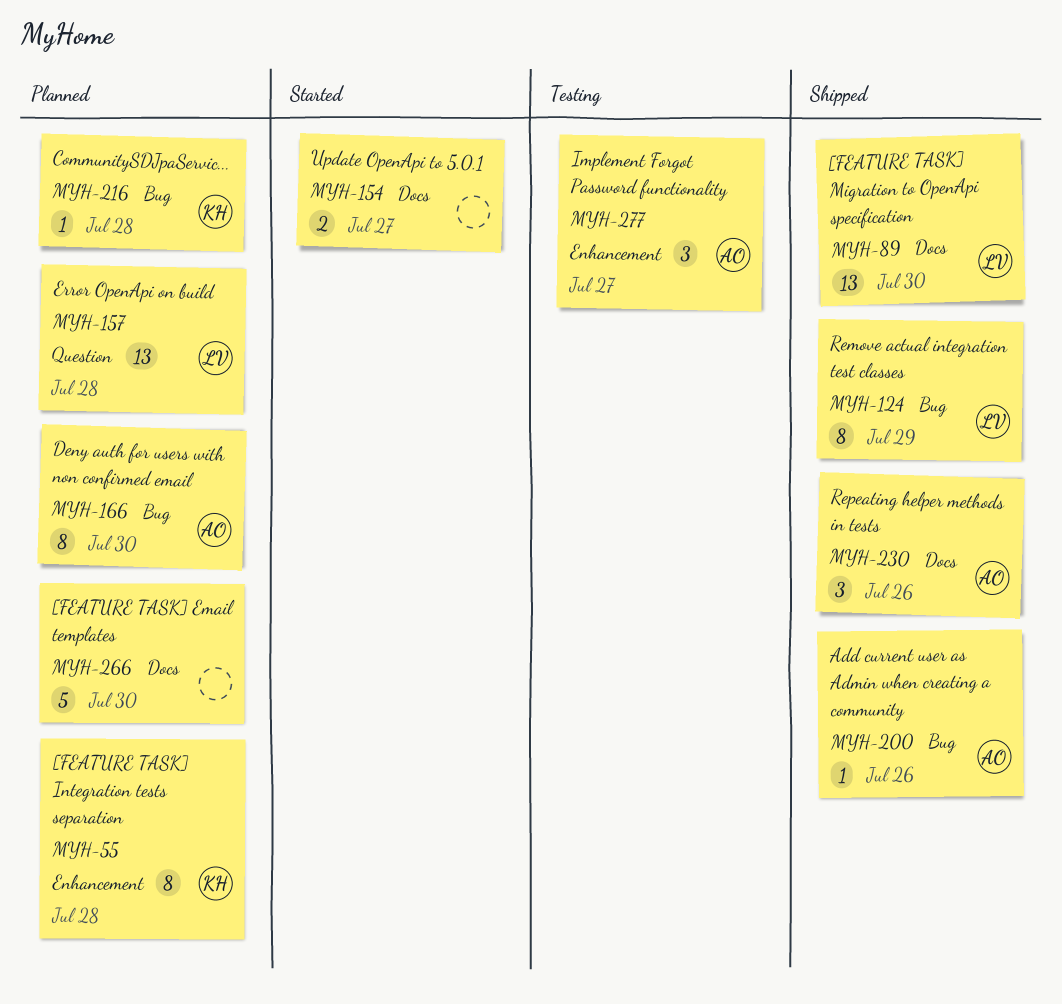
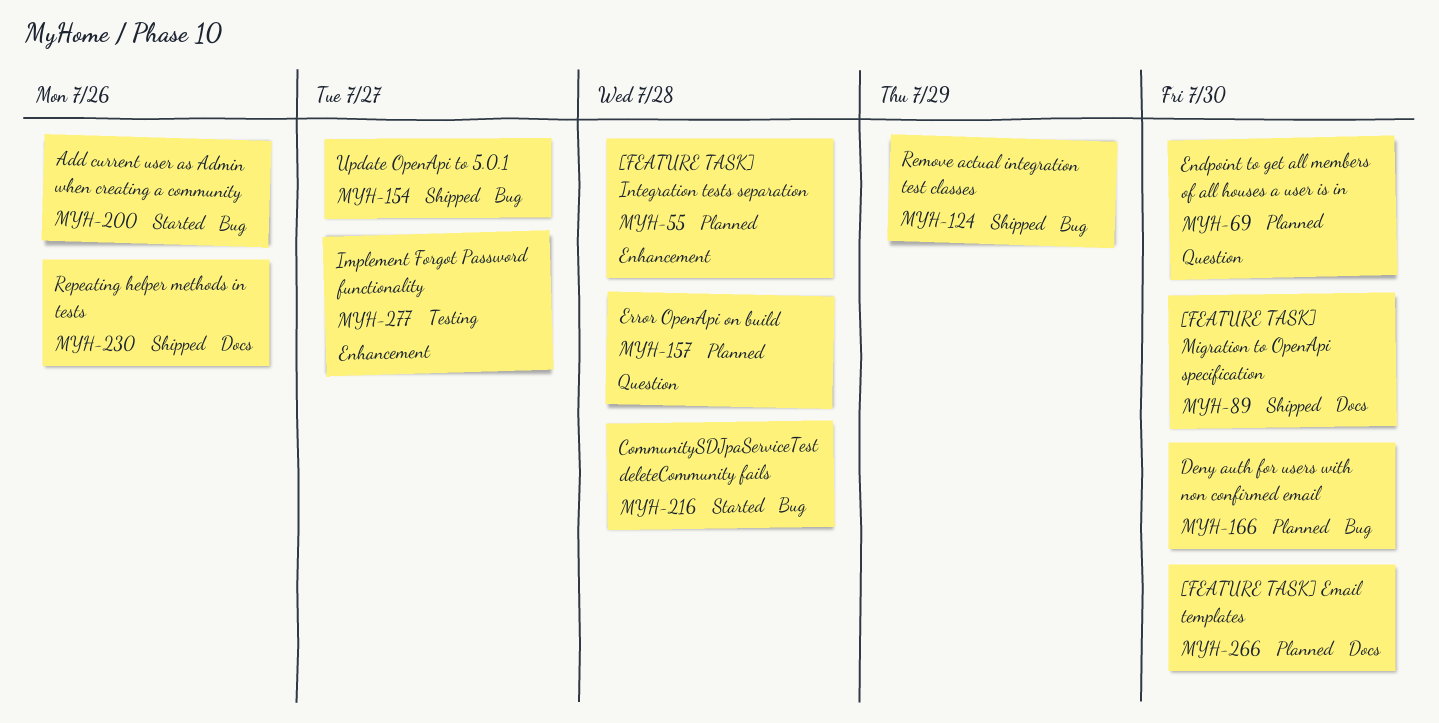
MYH-69: none -> present
MYH-154, status: Started -> Shipped
MYH-154, label: Docs -> Bug
MYH-200, status: Shipped -> Started
MYH-216, status: Planned -> Started

